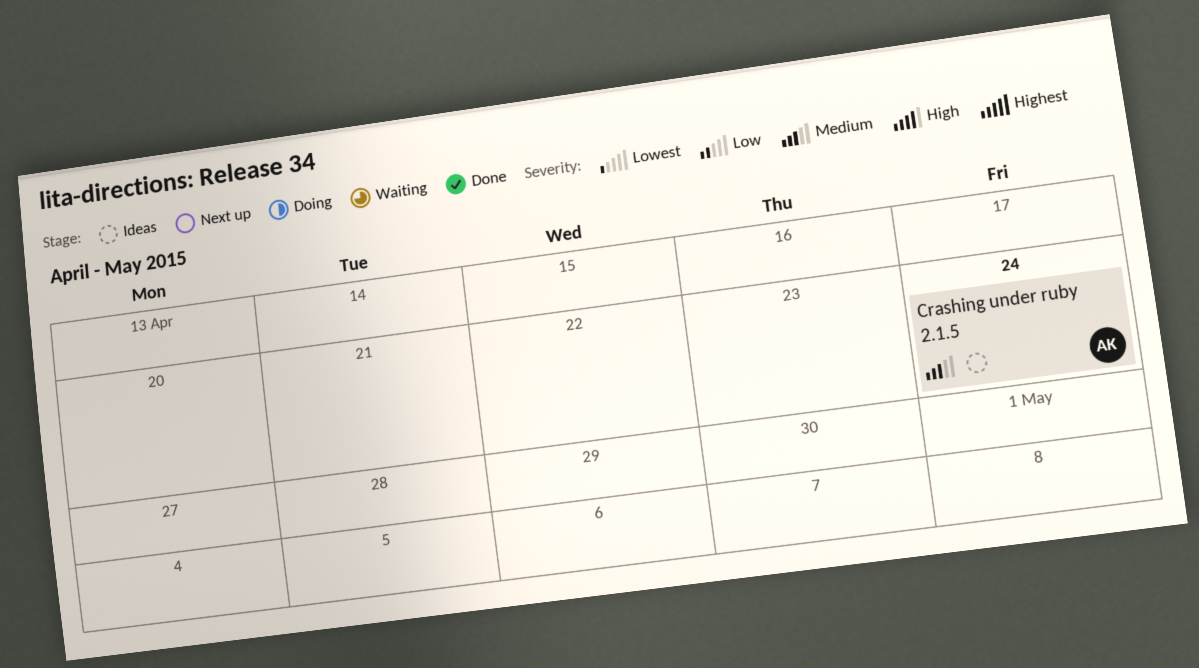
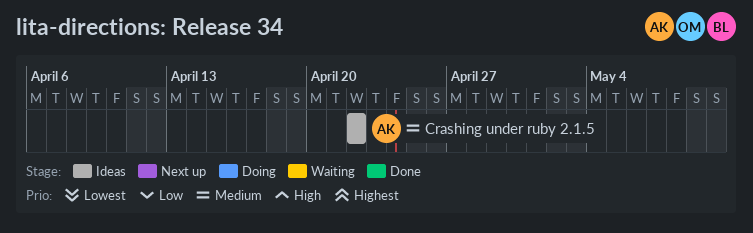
Crashing under ruby 2.1.5, due: Apr 24 -> Apr 22

